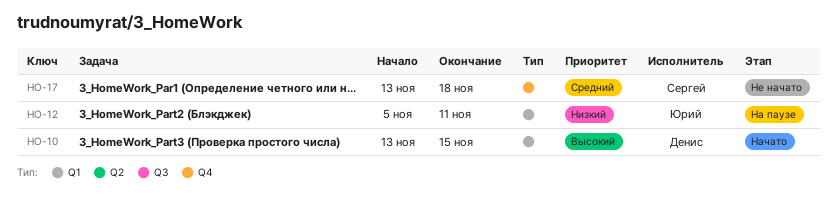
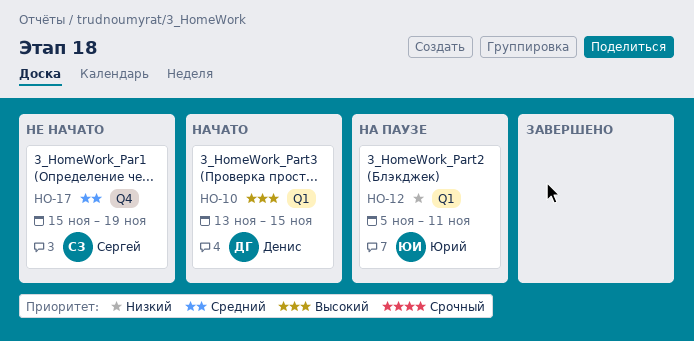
HO-17, start: Nov 13 -> Nov 15
HO-17, due: Nov 18 -> Nov 19

